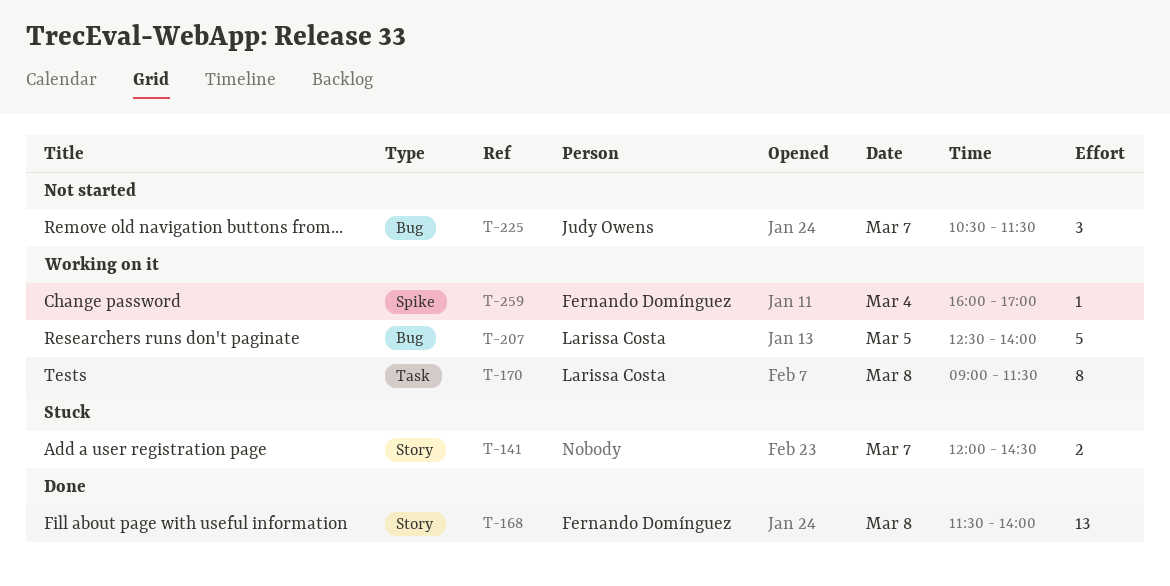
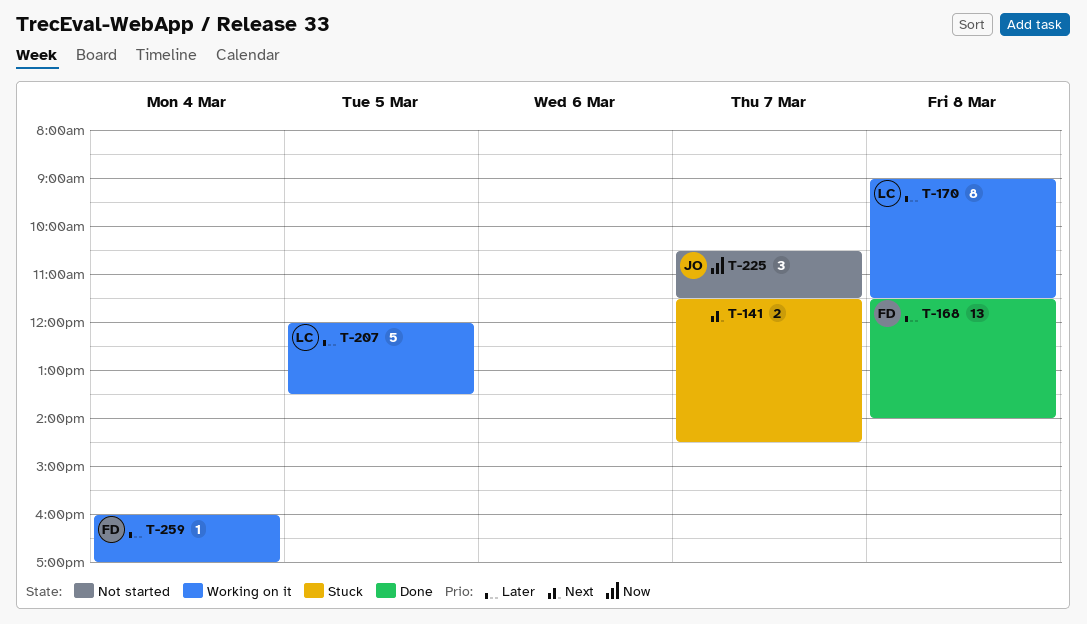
T-141, begins: 12:00 -> 11:30
T-207, begins: 12:30 -> 12:00
T-207, ends: 14:00 -> 13:30

